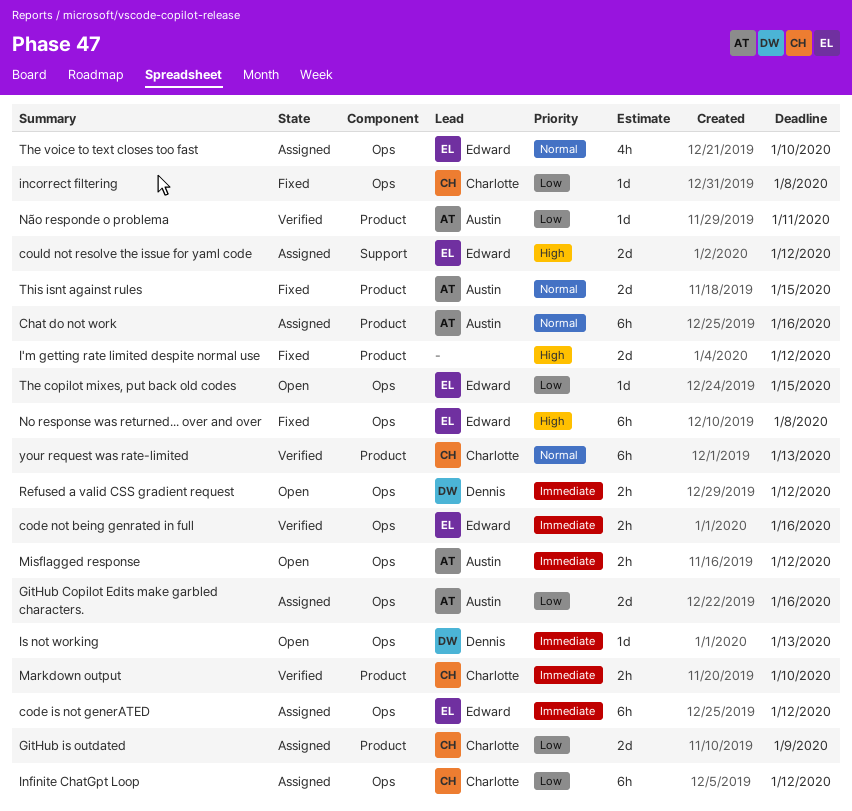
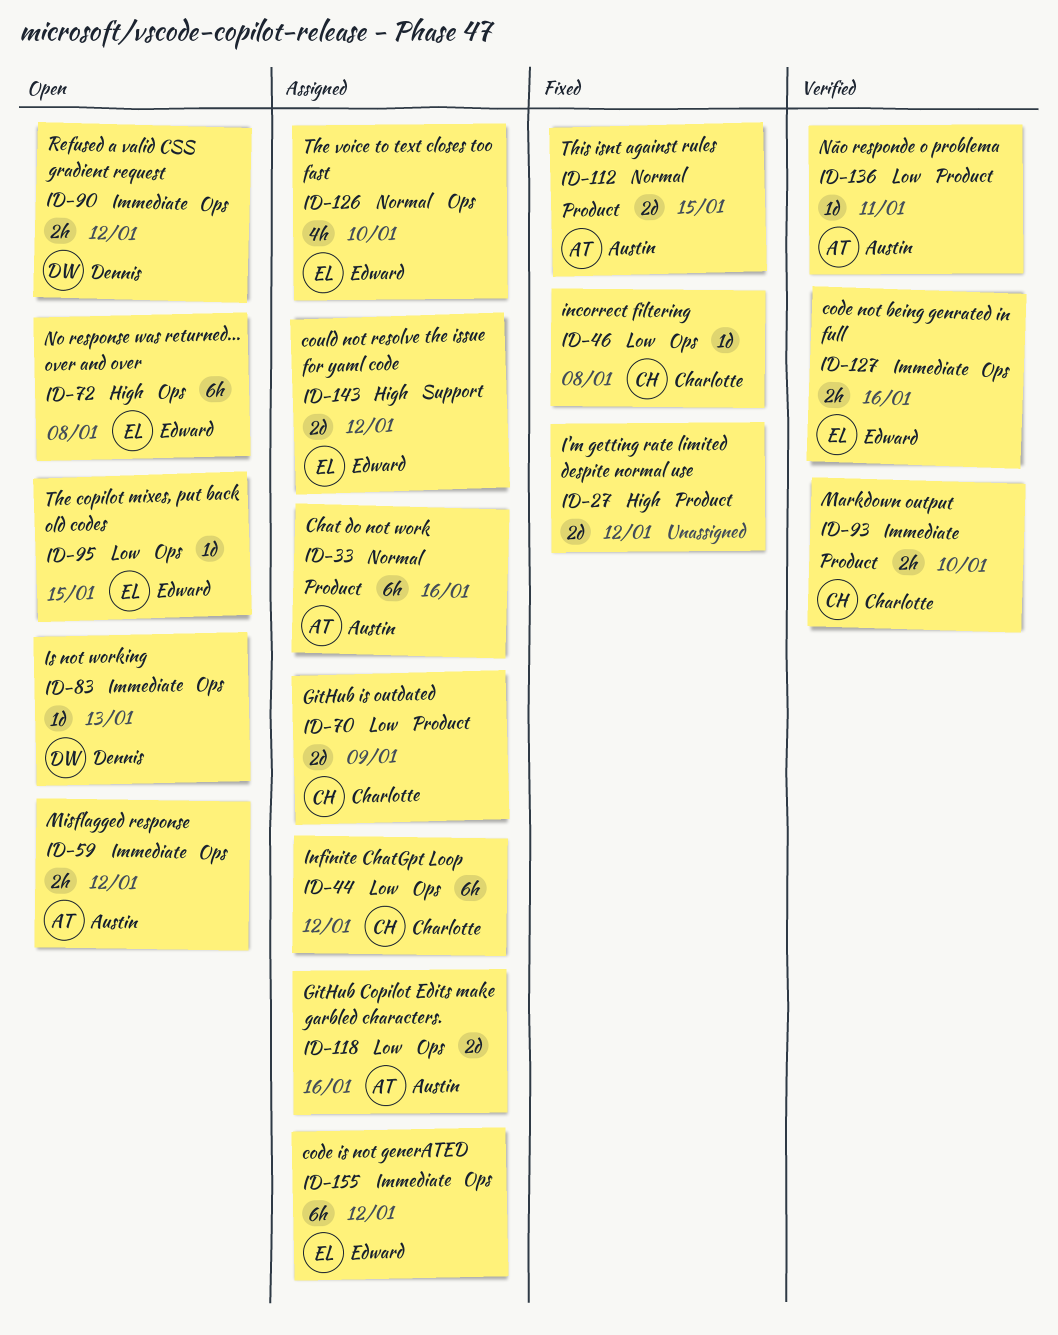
No response was returned... over and over, status: Fixed -> Open
your request was rate-limited: present -> none

